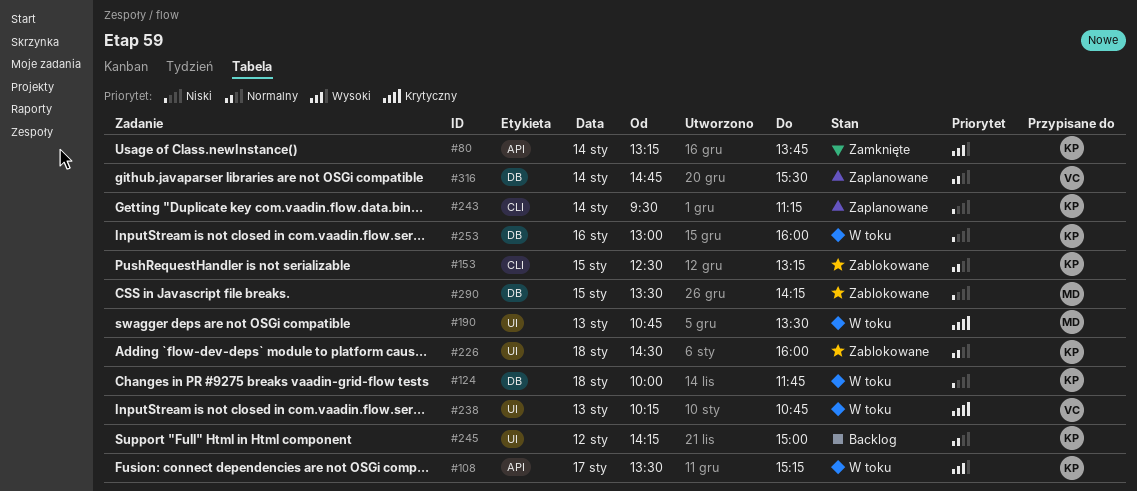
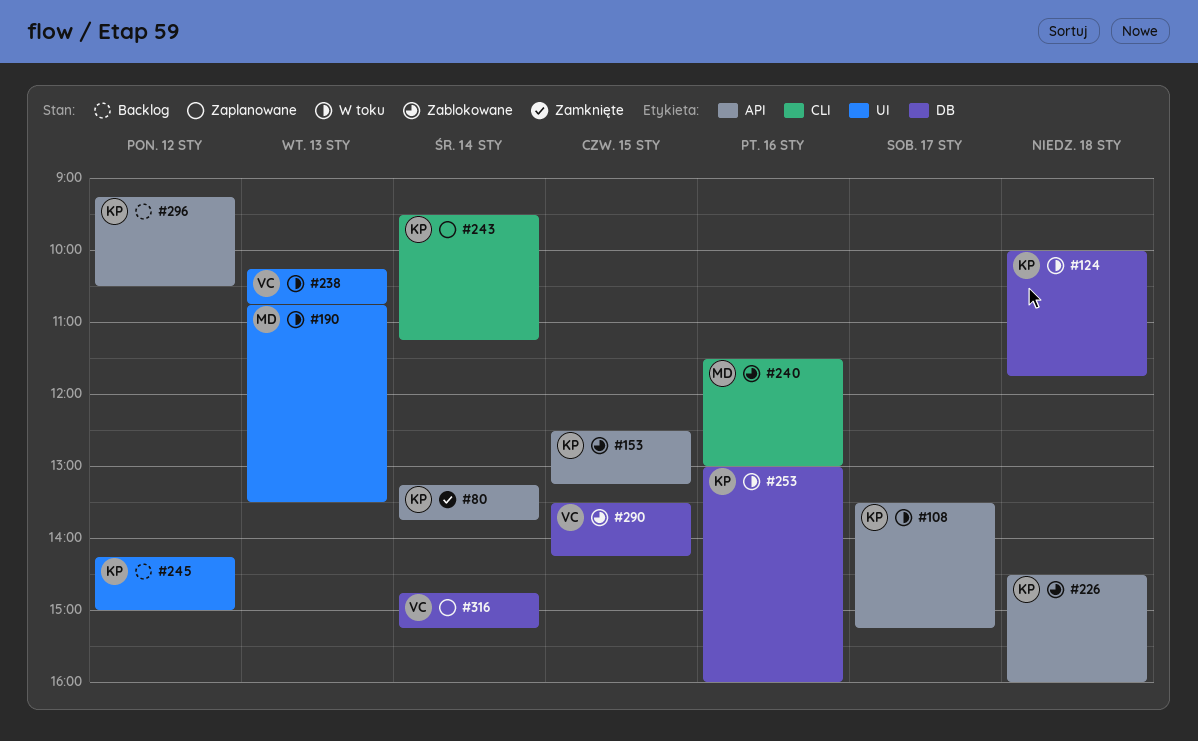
#153, label: CLI -> API
#226, label: UI -> API
#240: none -> present
#290, owner: MD -> VC
#296: none -> present
#316, ends: 15:30 -> 15:15

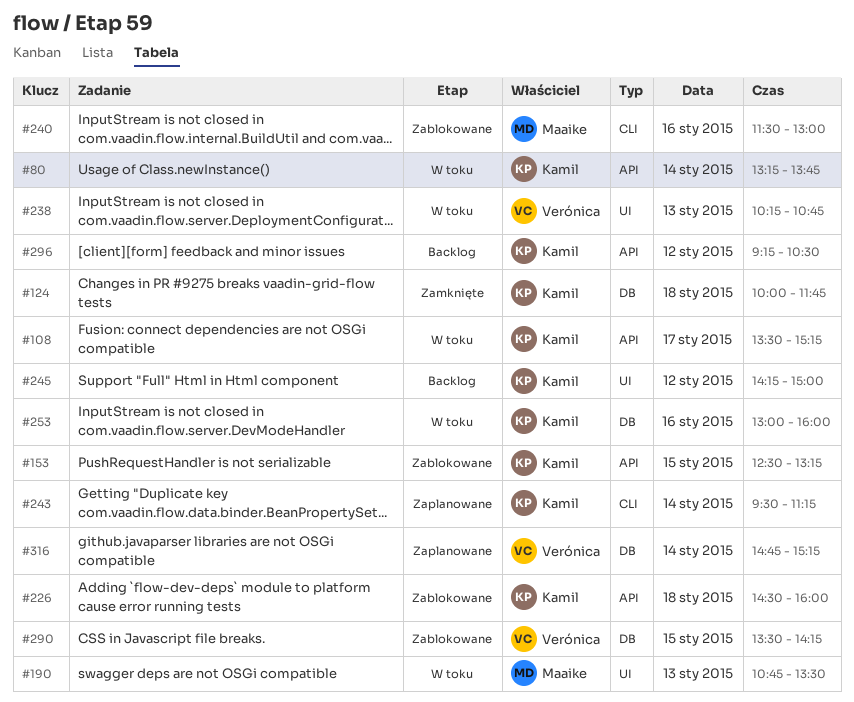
#80, status: Zamknięte -> W toku
#124, status: W toku -> Zamknięte

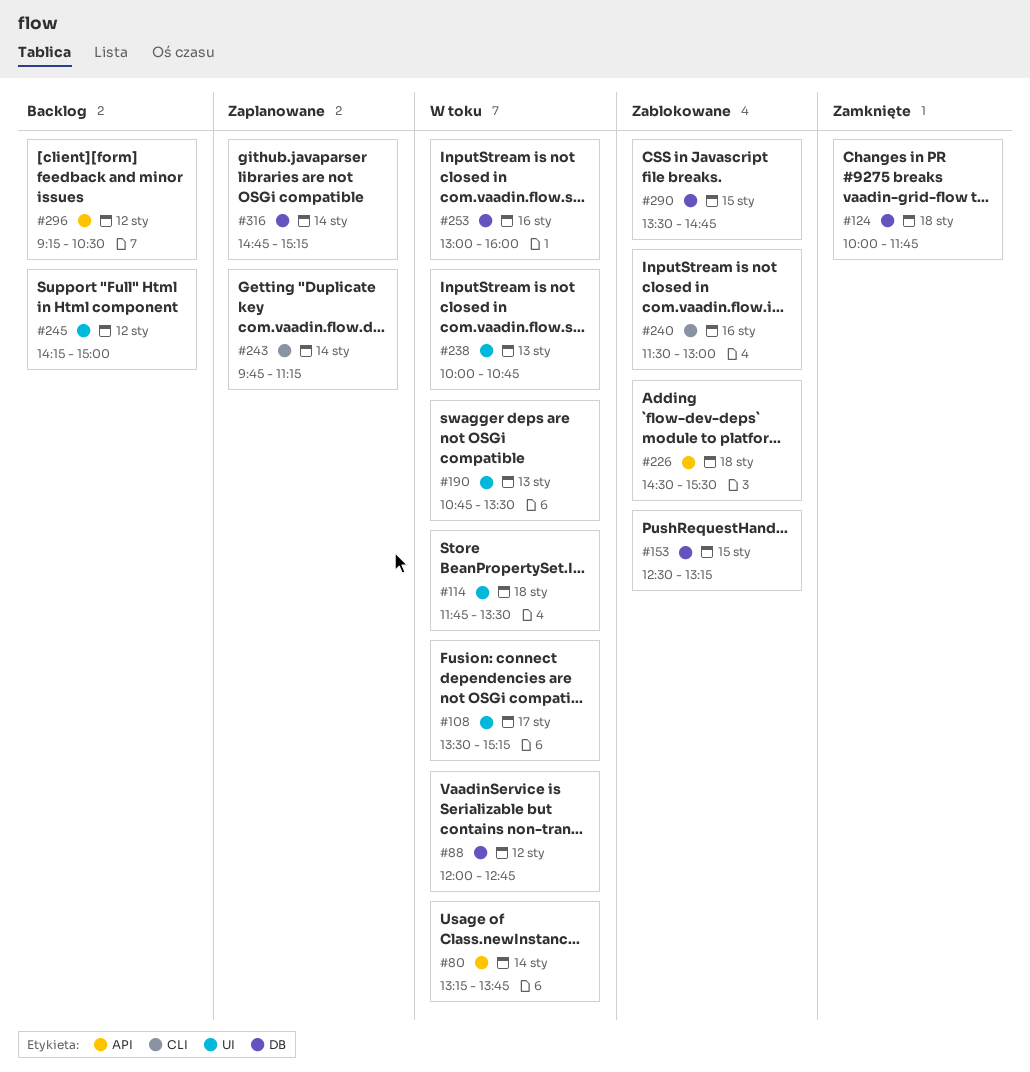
#88: none -> present
#108, label: API -> UI
#114: none -> present
#153, label: API -> DB
#226, ends: 16:00 -> 15:30
#238, begins: 10:15 -> 10:00
#243, begins: 09:30 -> 09:45
#290, ends: 14:15 -> 14:45

